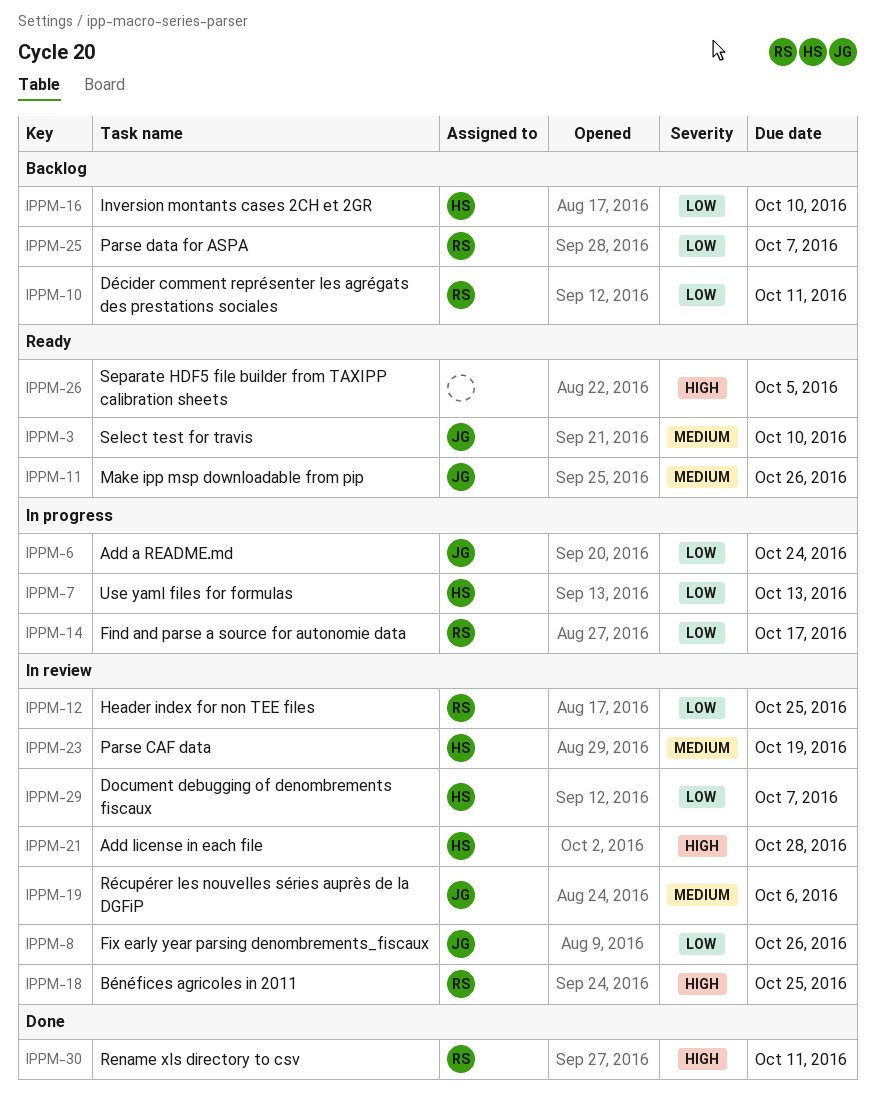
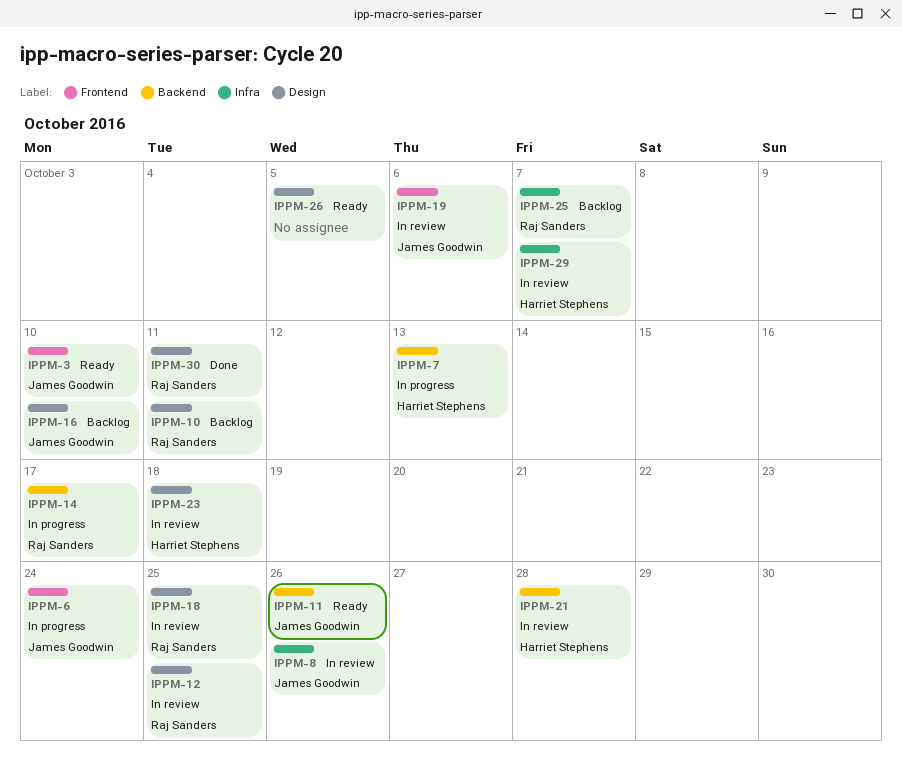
IPPM-16, owner: Harriet Stephens -> James Goodwin
IPPM-23, due: Oct 19 -> Oct 18

